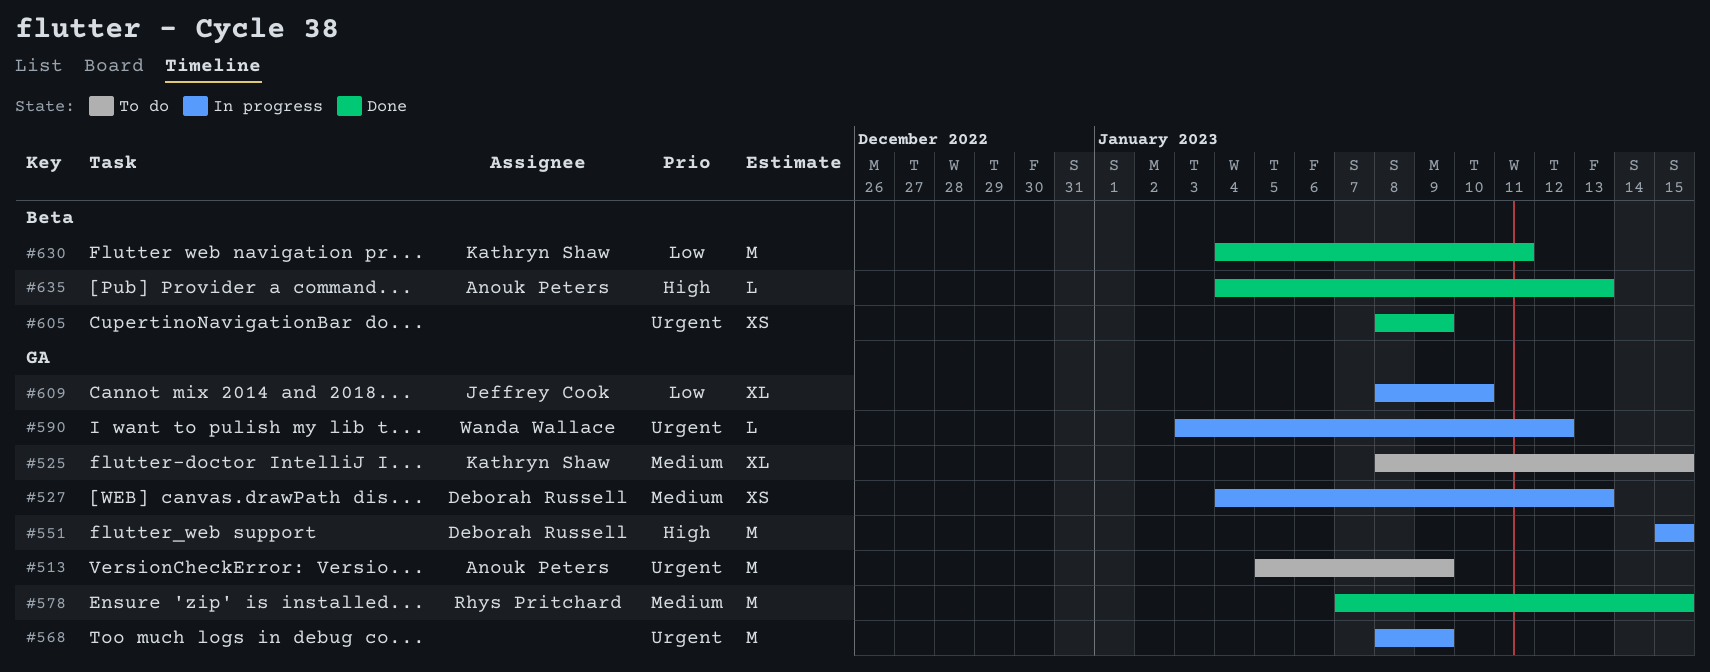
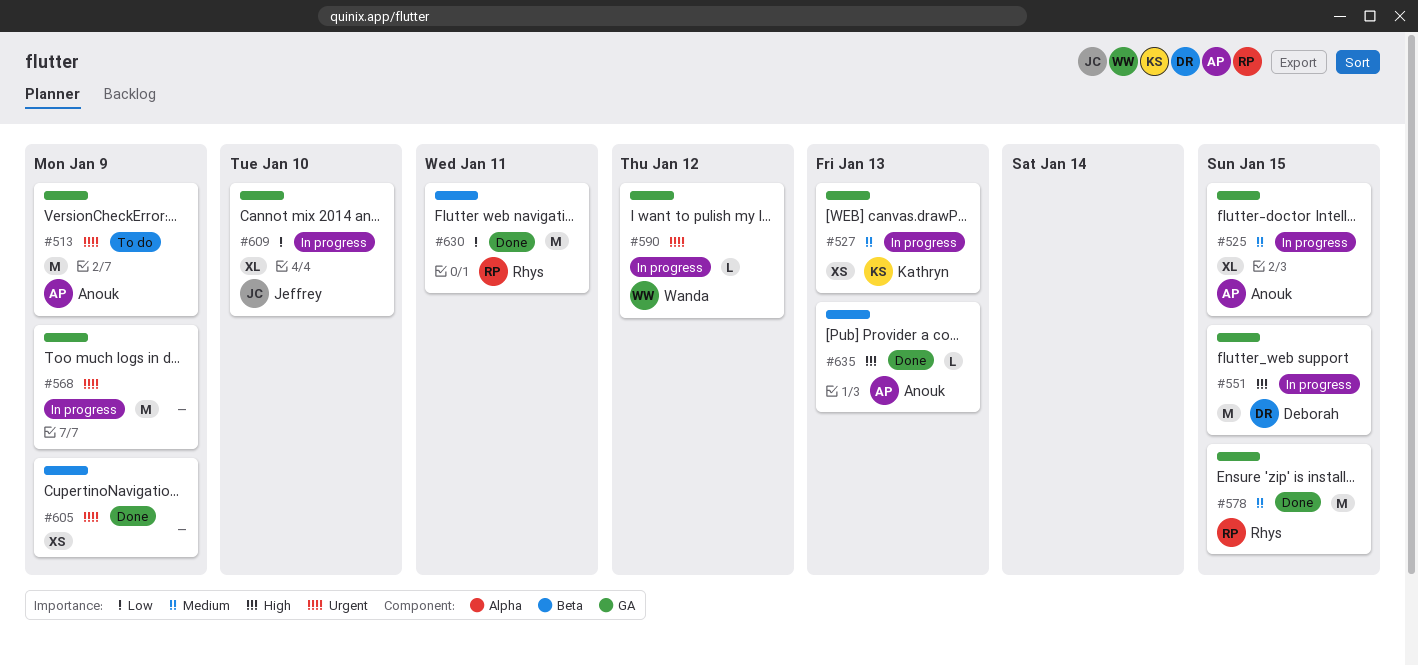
#525, status: To do -> In progress
#525, owner: Kathryn Shaw -> Anouk Peters
#527, owner: Deborah Russell -> Kathryn Shaw
#630, owner: Kathryn Shaw -> Rhys Pritchard

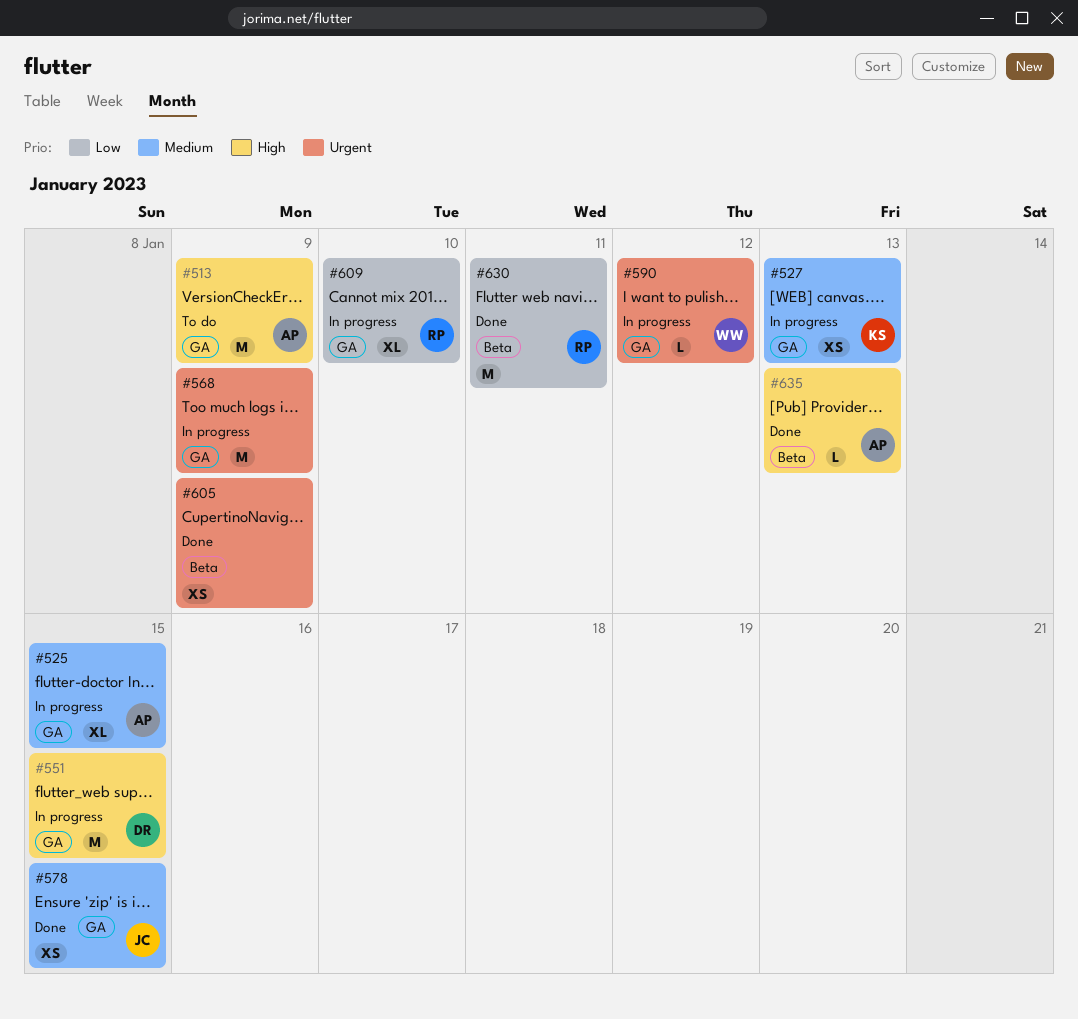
#513, priority: Urgent -> High
#578, owner: Rhys -> Jeffrey
#578, estimate: M -> XS
#609, owner: Jeffrey -> Rhys

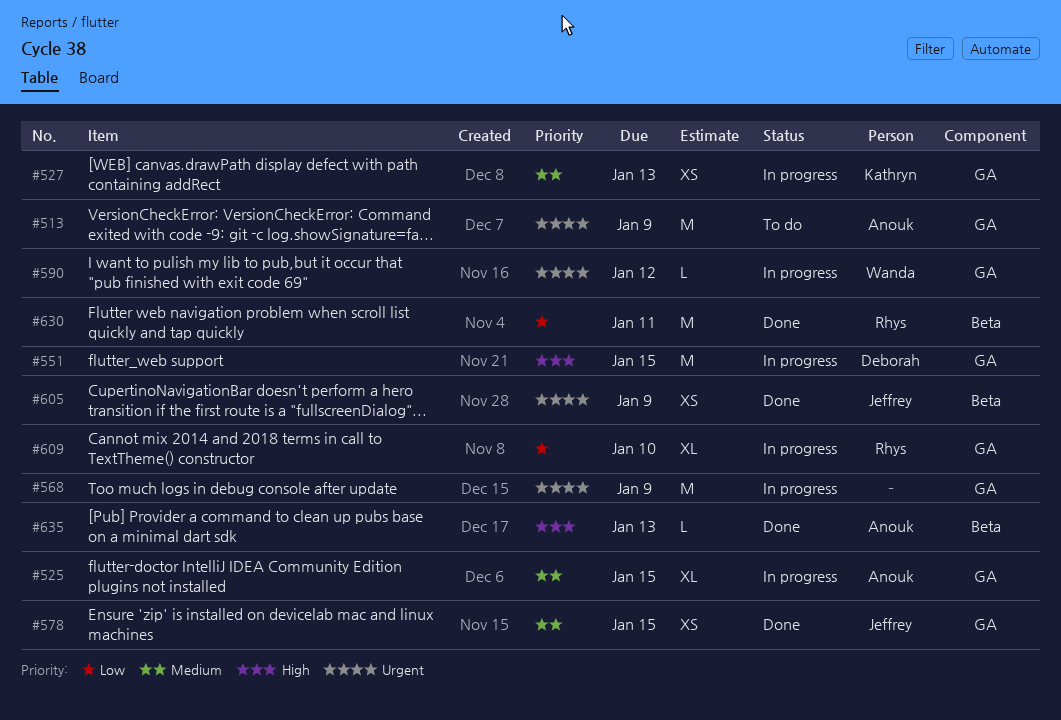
#513, priority: High -> Urgent
#605, owner: none -> Jeffrey

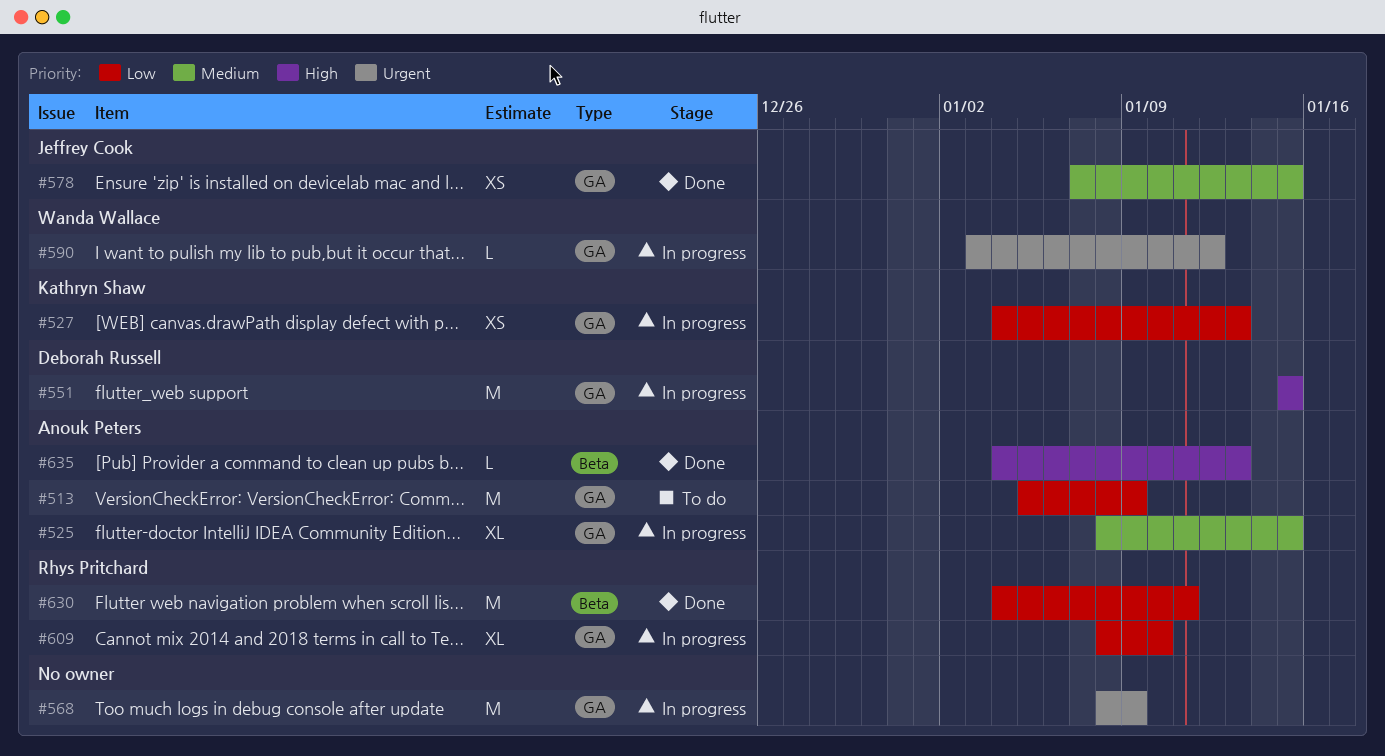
#513, priority: Urgent -> Low
#527, priority: Medium -> Low
#605: present -> none

